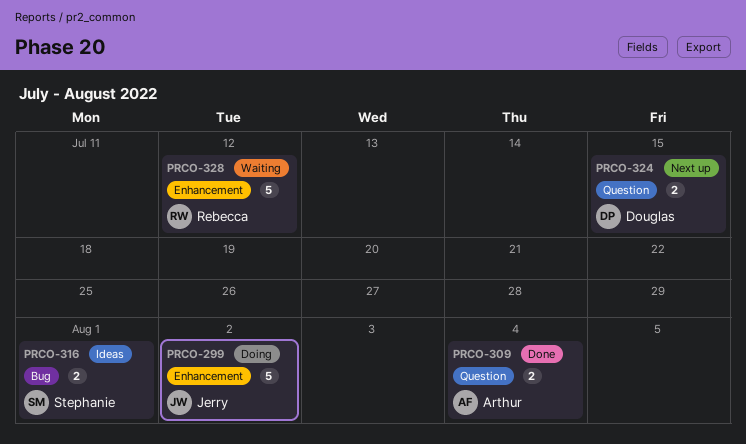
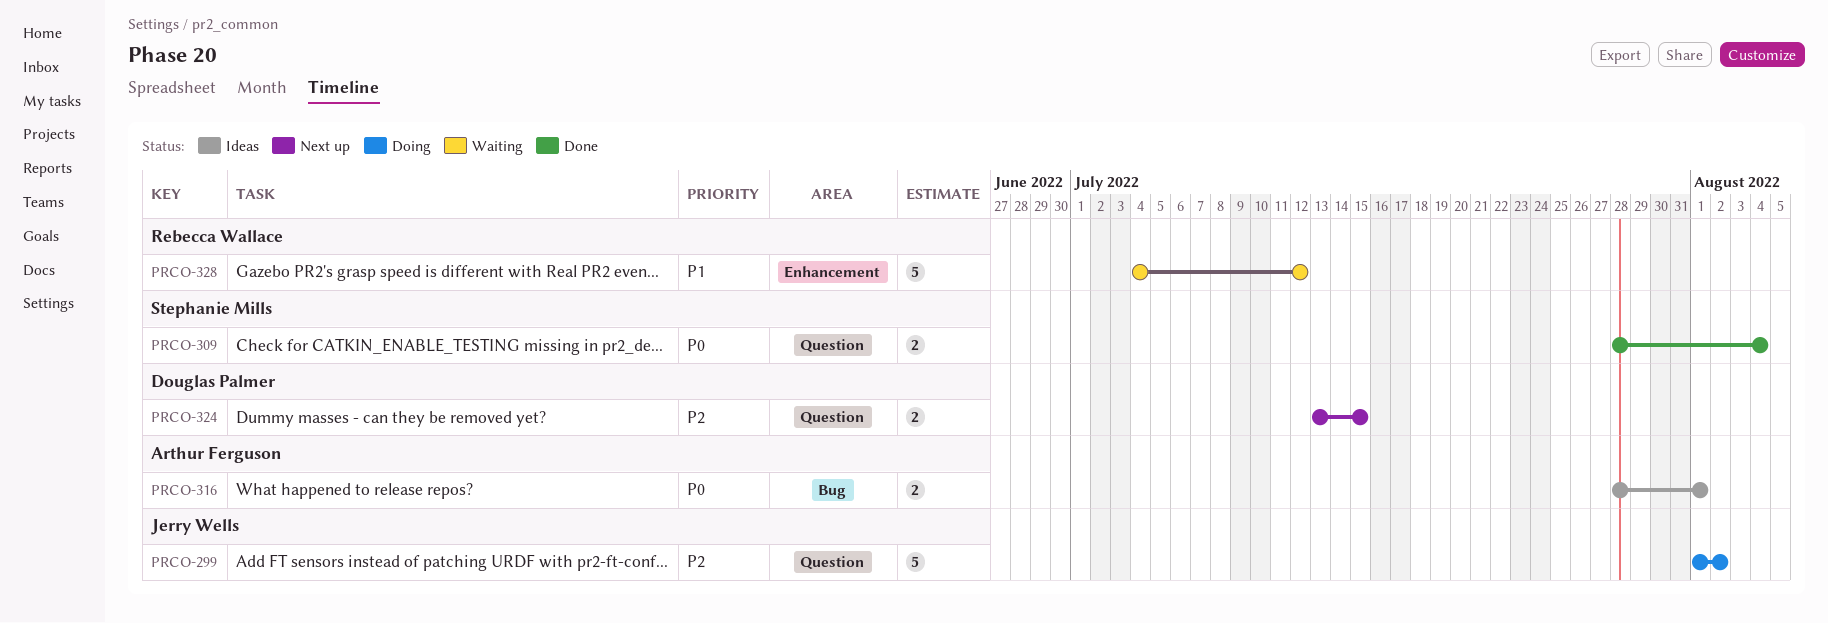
PRCO-299, label: Enhancement -> Question
PRCO-309, owner: Arthur Ferguson -> Stephanie Mills
PRCO-316, owner: Stephanie Mills -> Arthur Ferguson

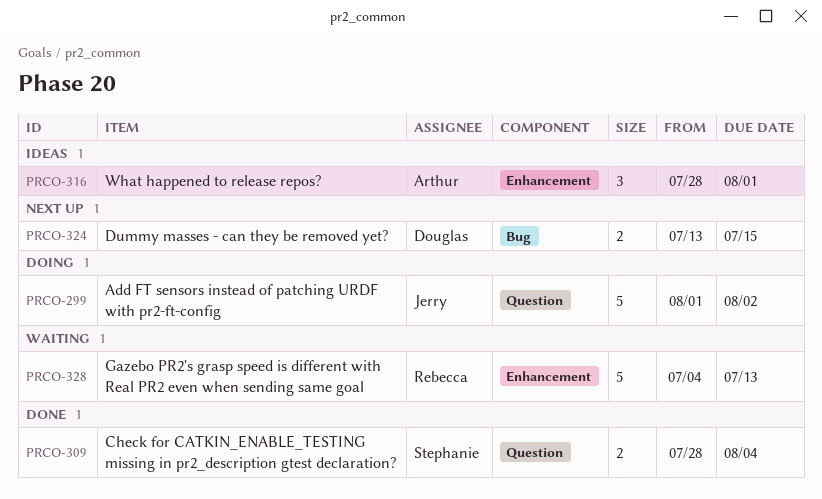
PRCO-316, label: Bug -> Enhancement
PRCO-316, estimate: 2 -> 3
PRCO-324, label: Question -> Bug
PRCO-328, due: Jul 12 -> Jul 13

